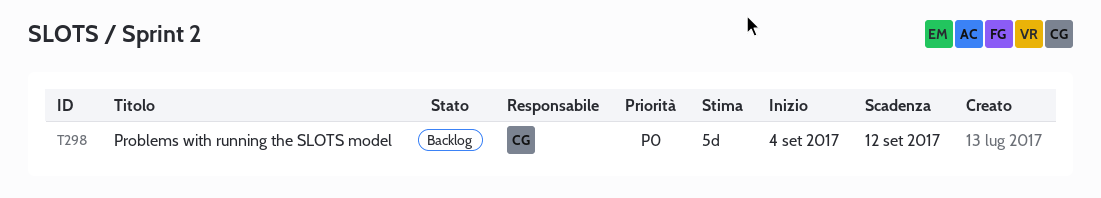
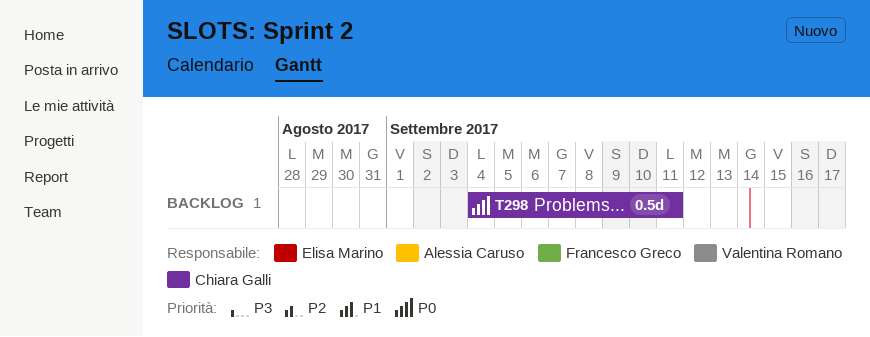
T298, estimate: 5d -> 0.5d
T298, due: Sep 12 -> Sep 11

